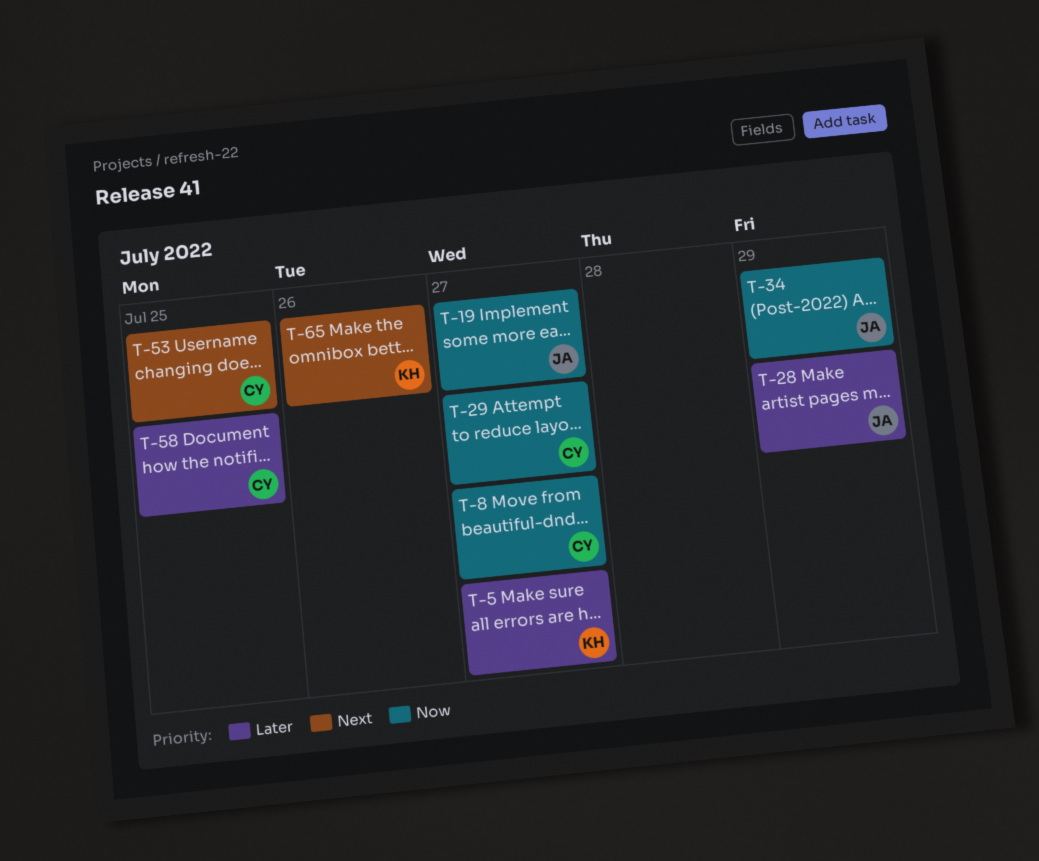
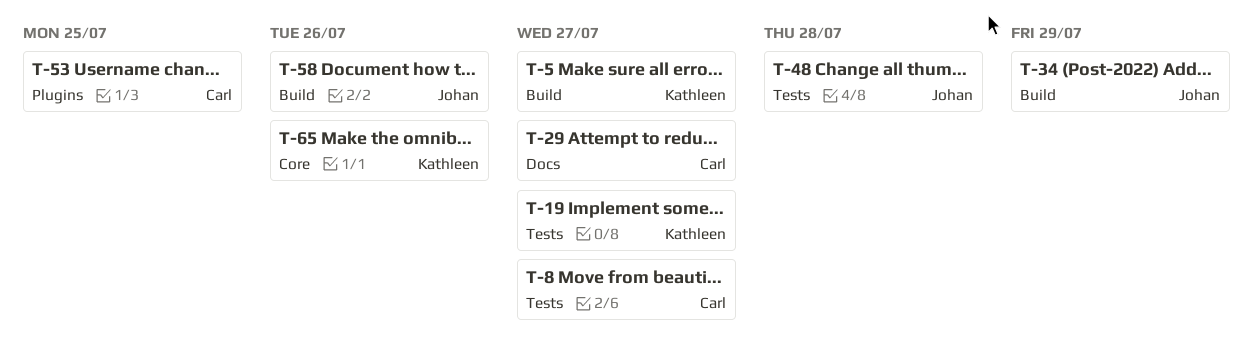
T-19, owner: Johan -> Kathleen
T-28: present -> none
T-48: none -> present
T-58, owner: Carl -> Johan
T-58, due: Jul 25 -> Jul 26

